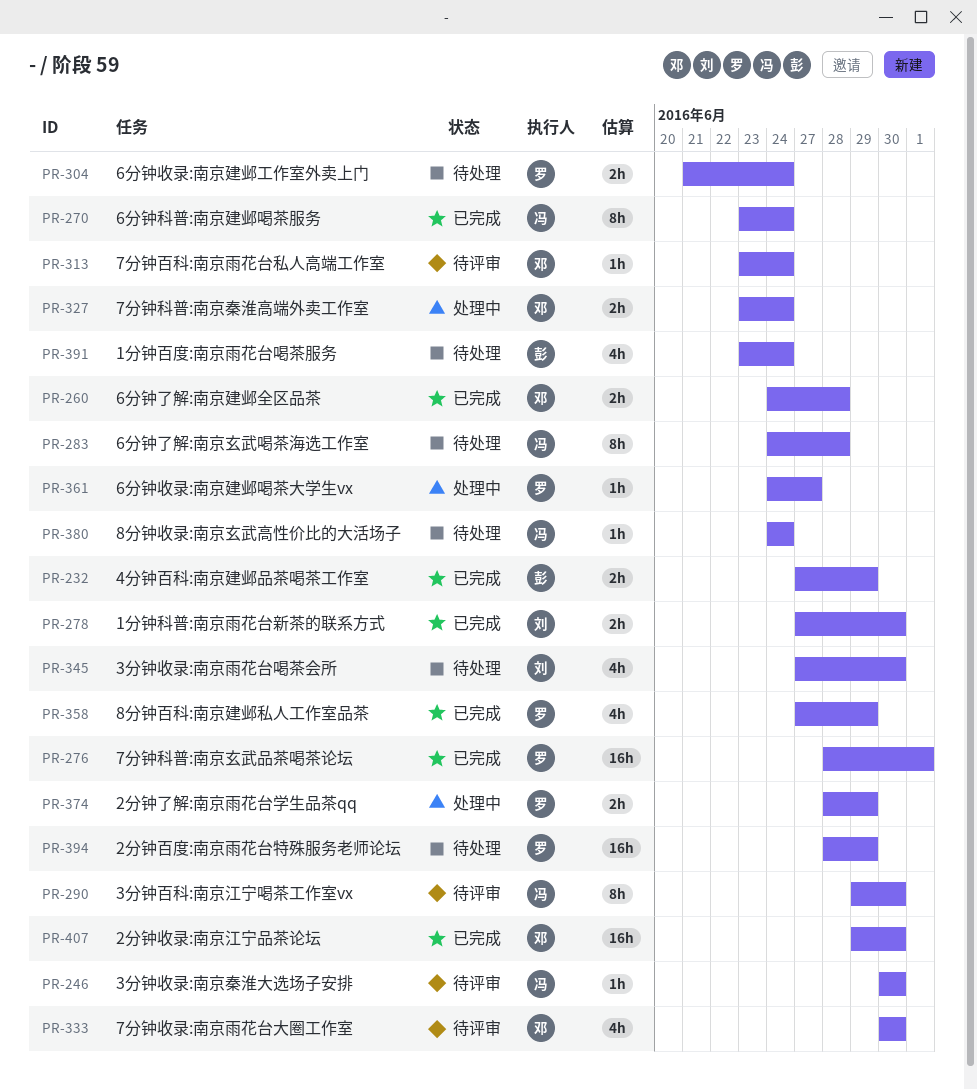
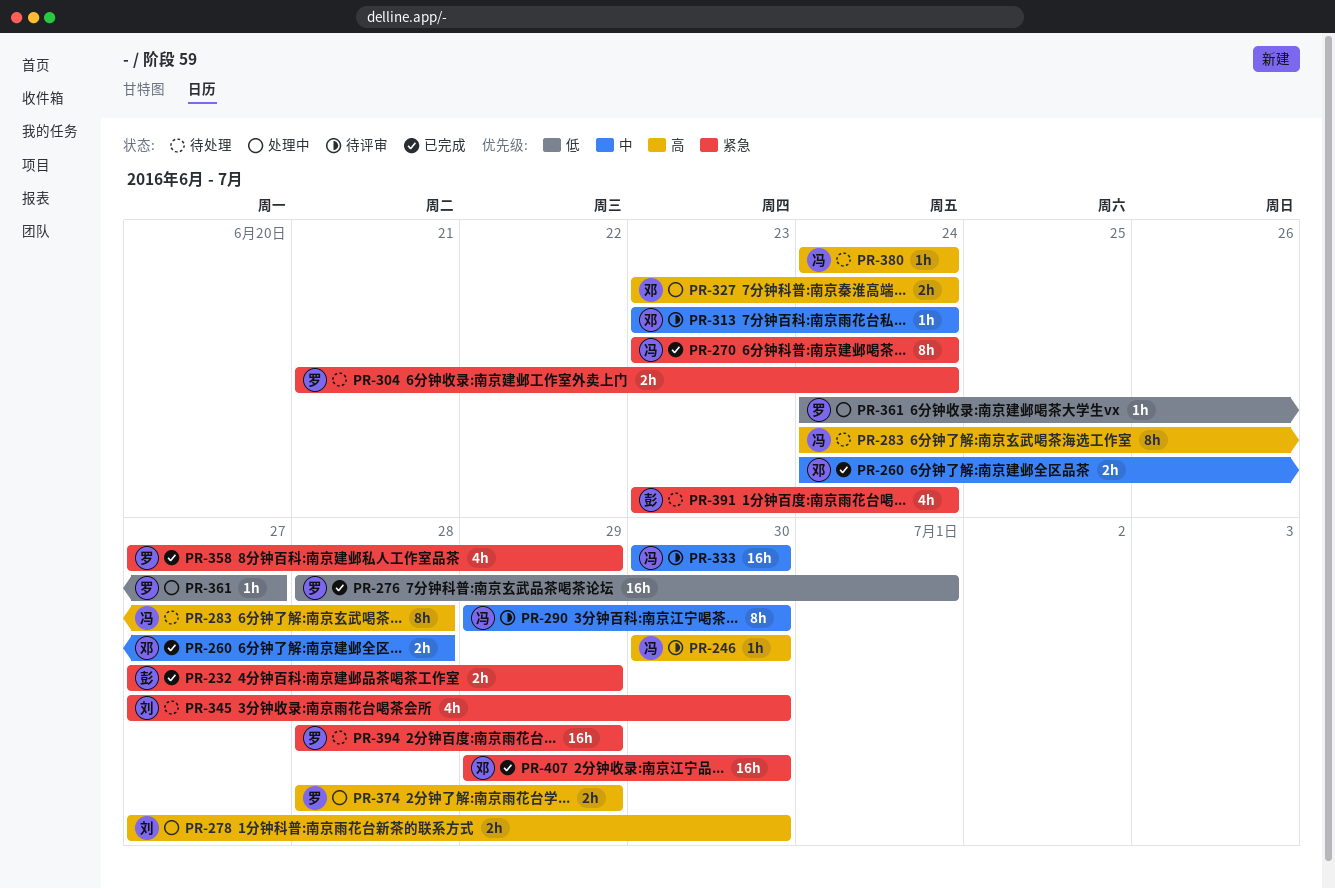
PR-278, status: 已完成 -> 处理中
PR-333, owner: 邓 -> 冯
PR-333, estimate: 4h -> 16h

